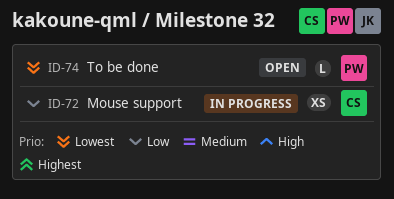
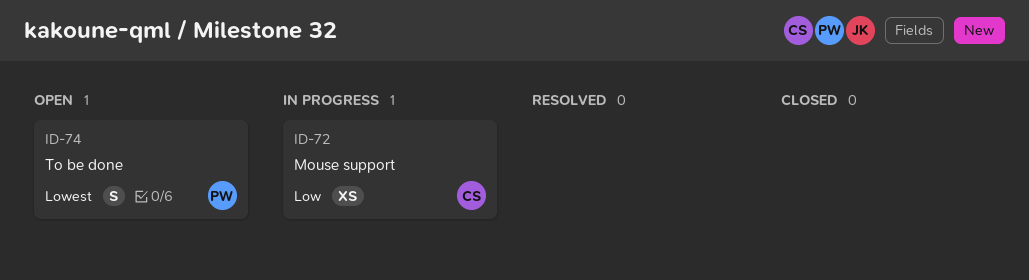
ID-74, estimate: L -> S

